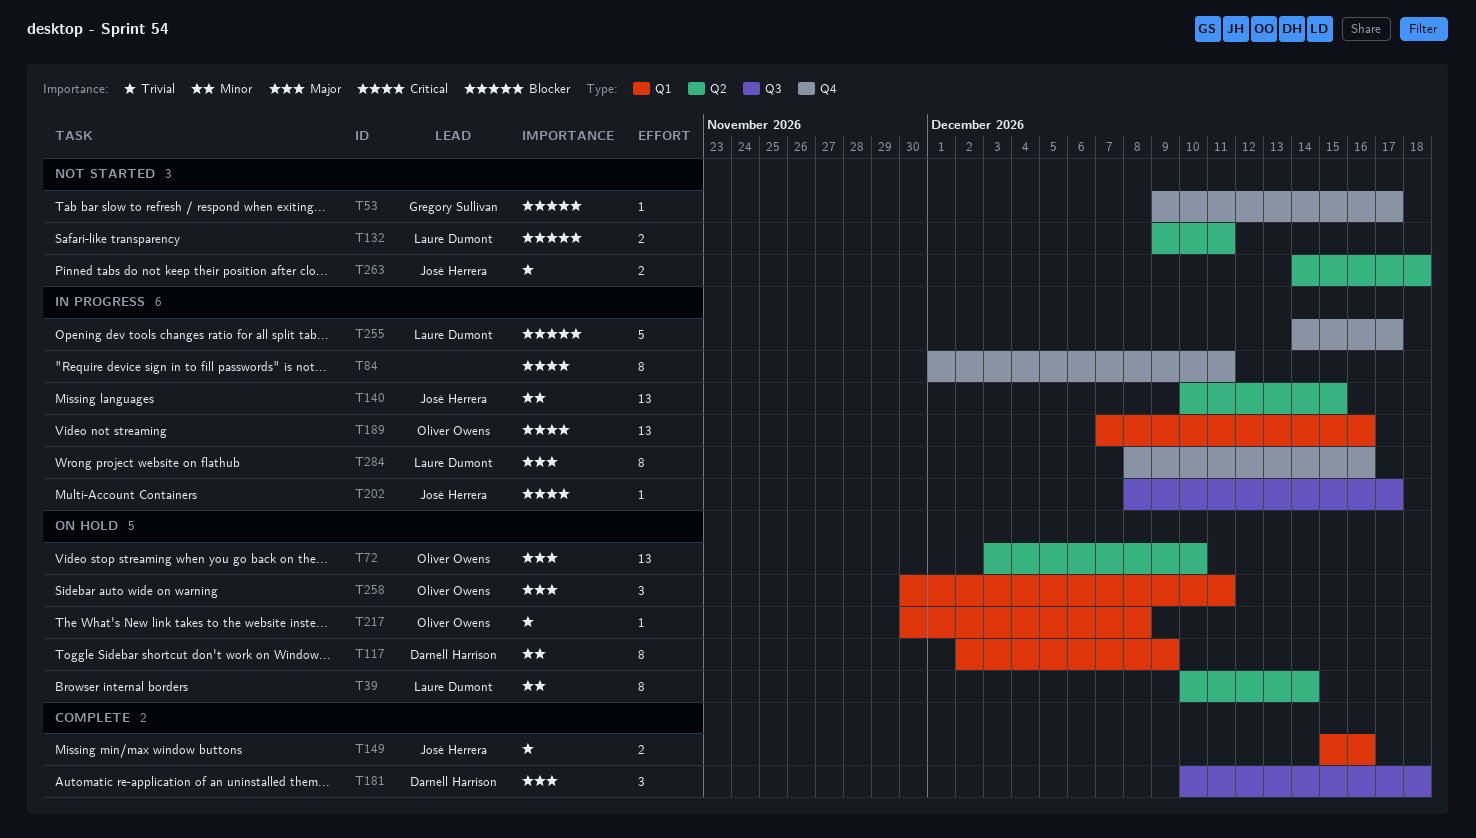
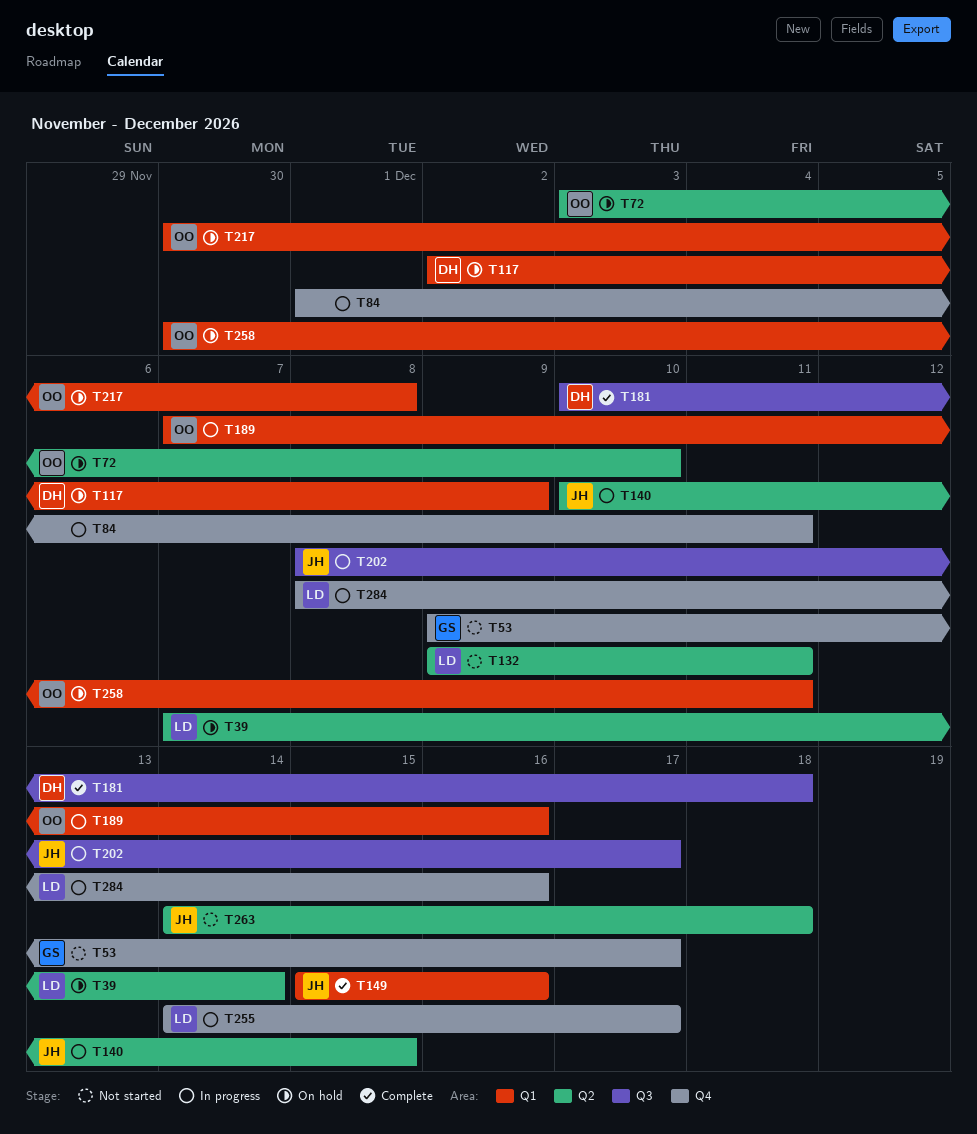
T39, start: Dec 10 -> Dec 7

